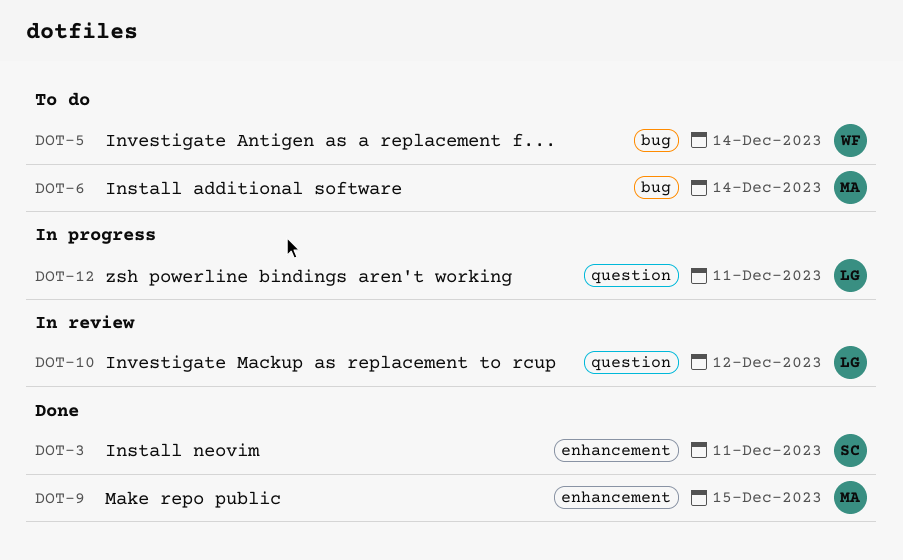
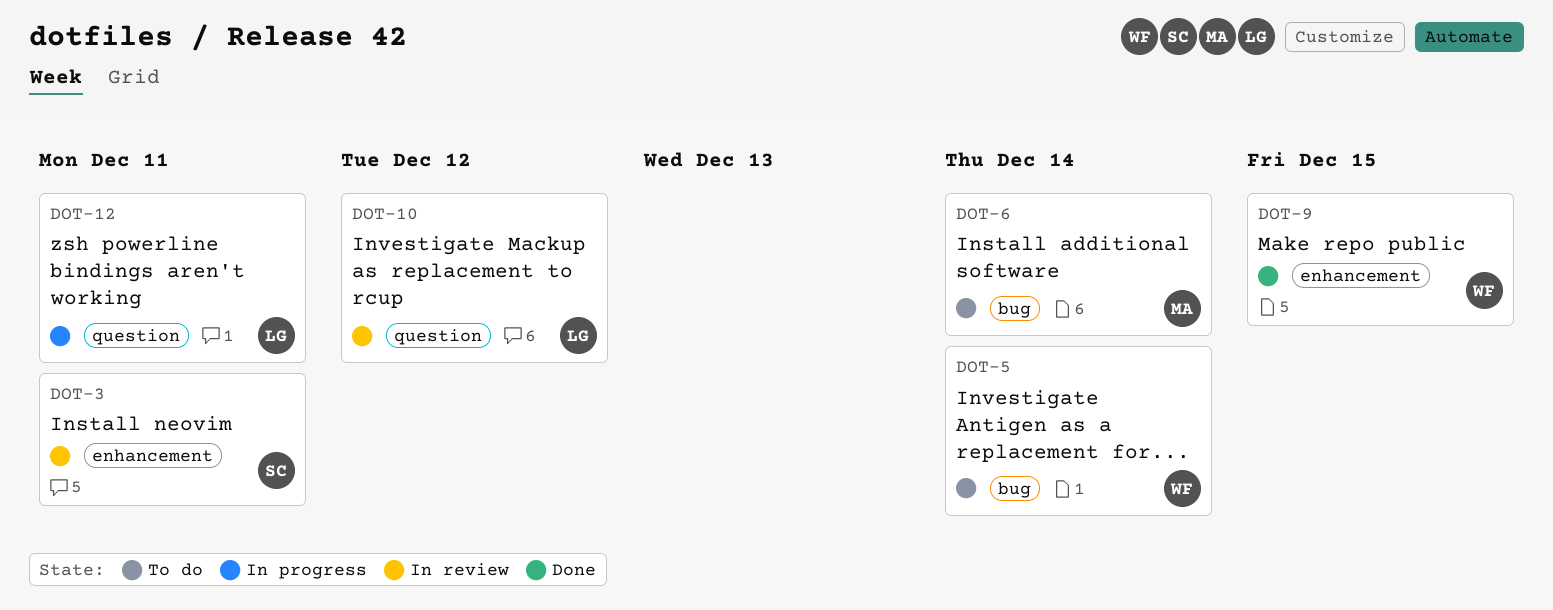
DOT-3, status: Done -> In review
DOT-9, owner: MA -> WF

